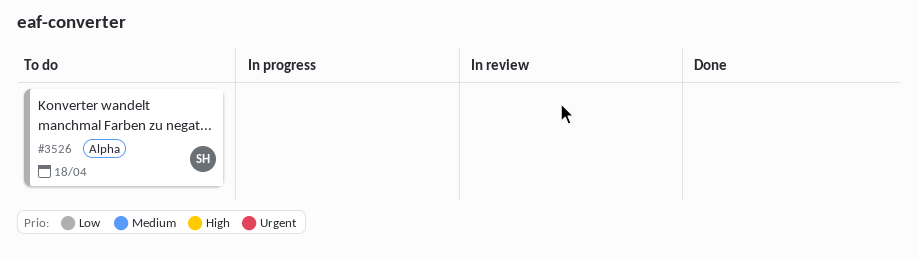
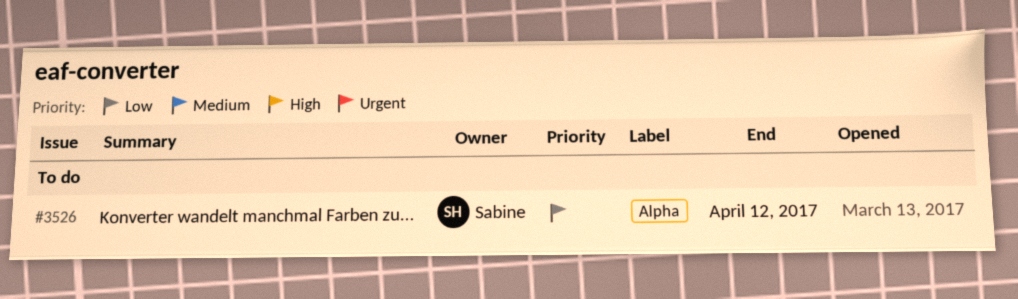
#3526, due: Apr 18 -> Apr 12

